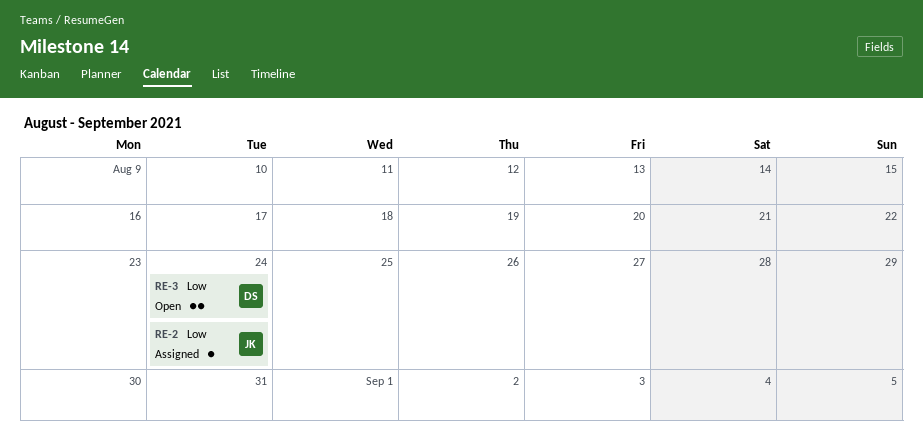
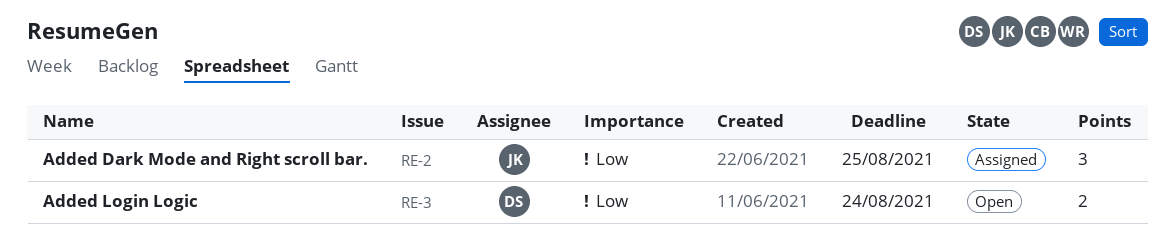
RE-2, estimate: 1 -> 3
RE-2, due: Aug 24 -> Aug 25

